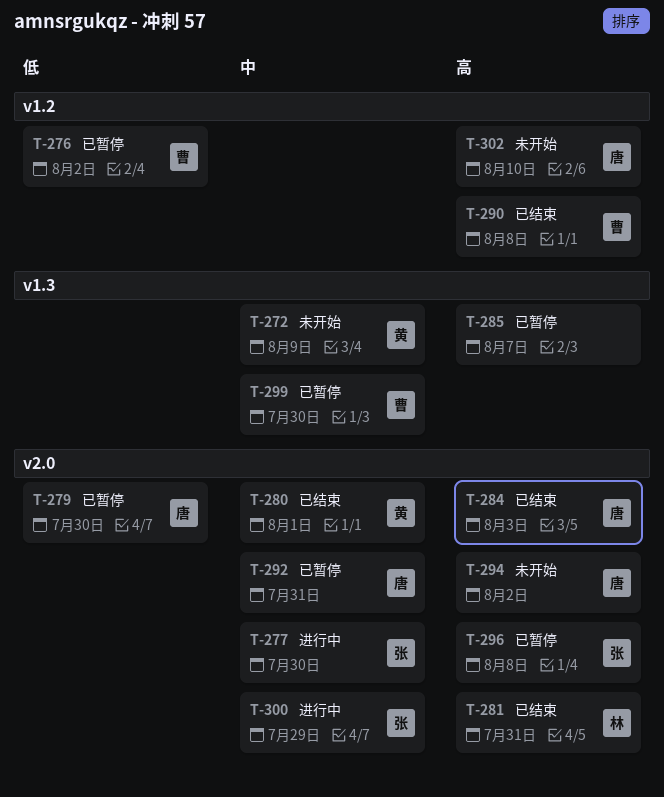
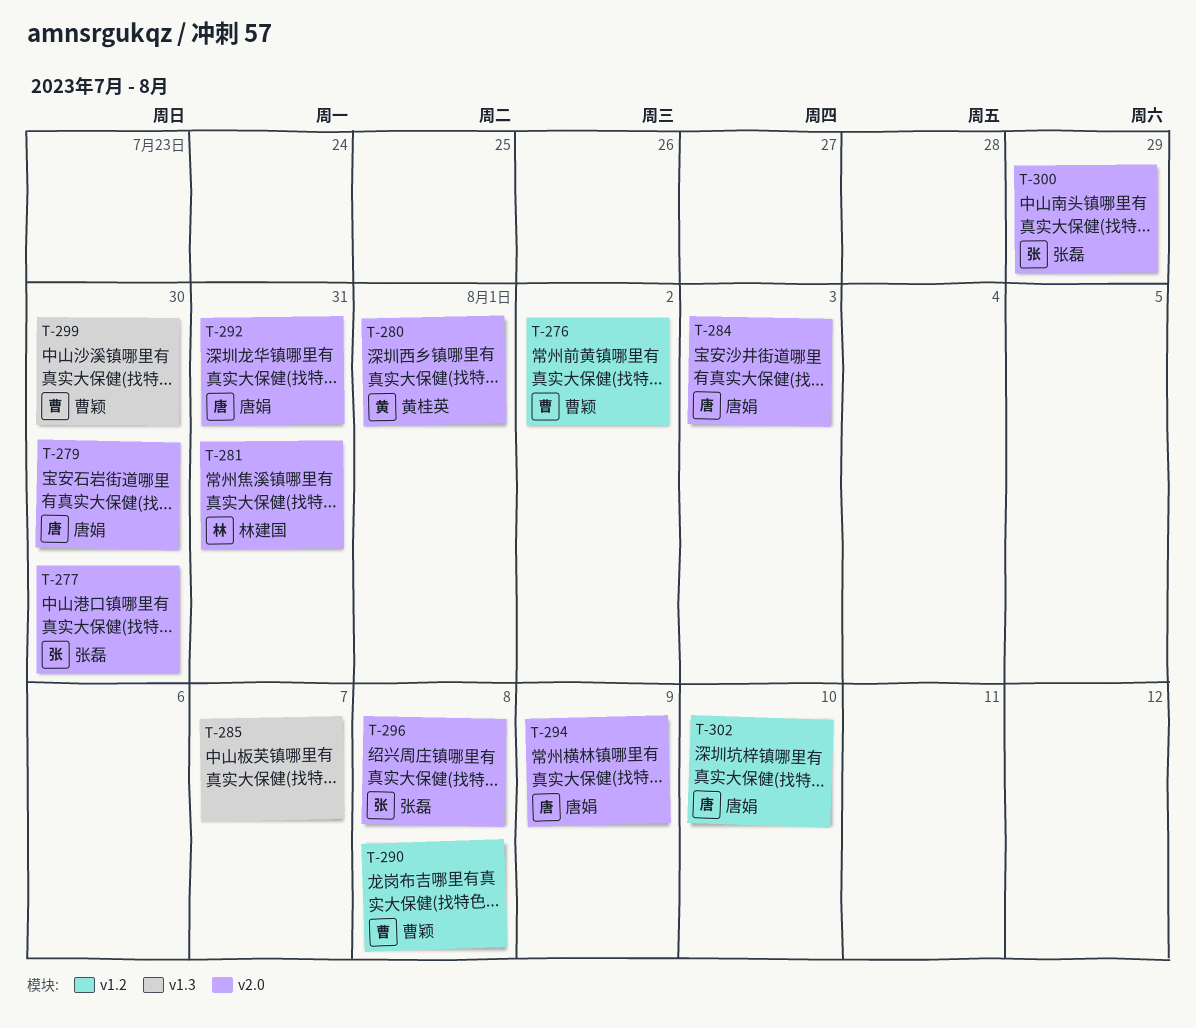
T-272: present -> none
T-294, due: Aug 2 -> Aug 9

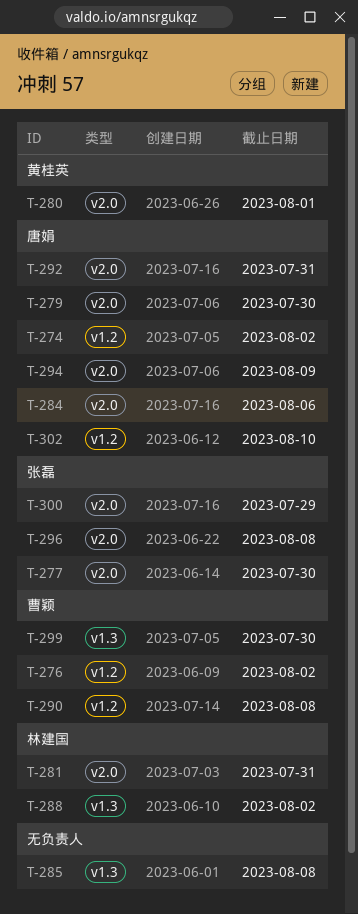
T-274: none -> present
T-284, due: Aug 3 -> Aug 6
T-285, due: Aug 7 -> Aug 8
T-288: none -> present

